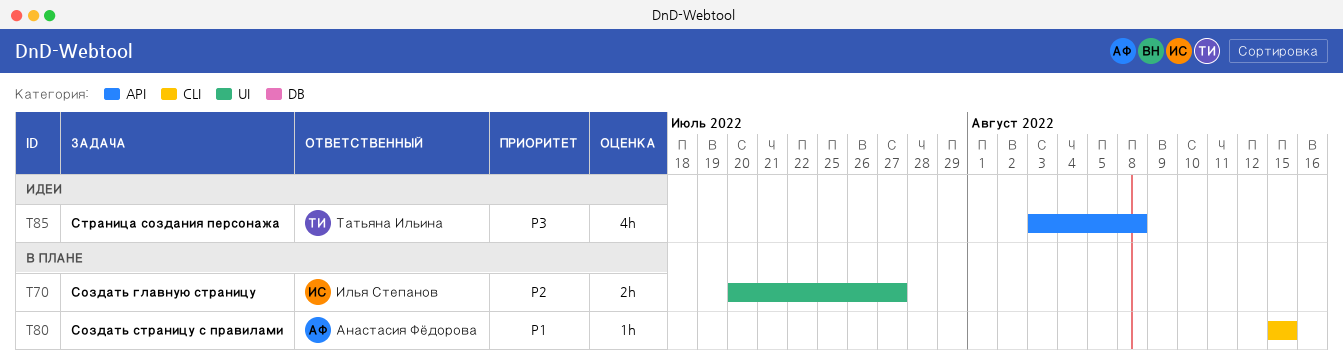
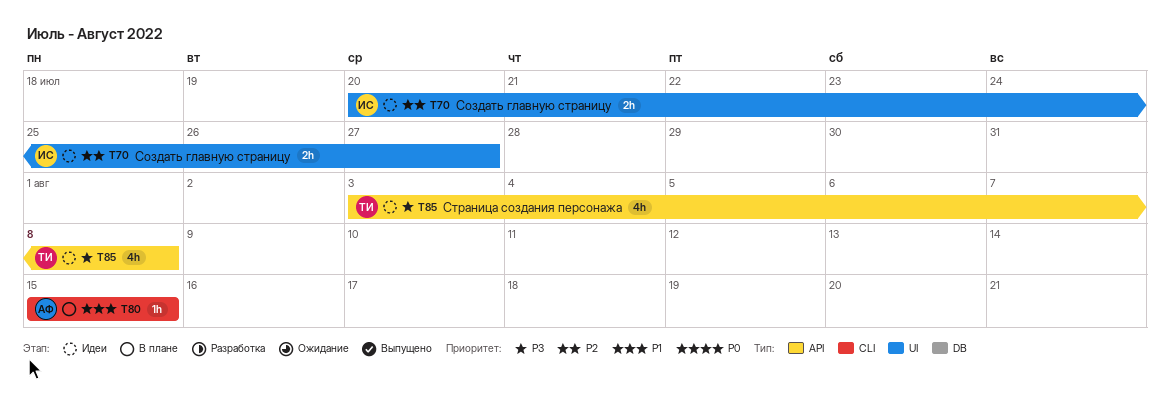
T70, status: В плане -> Идеи

